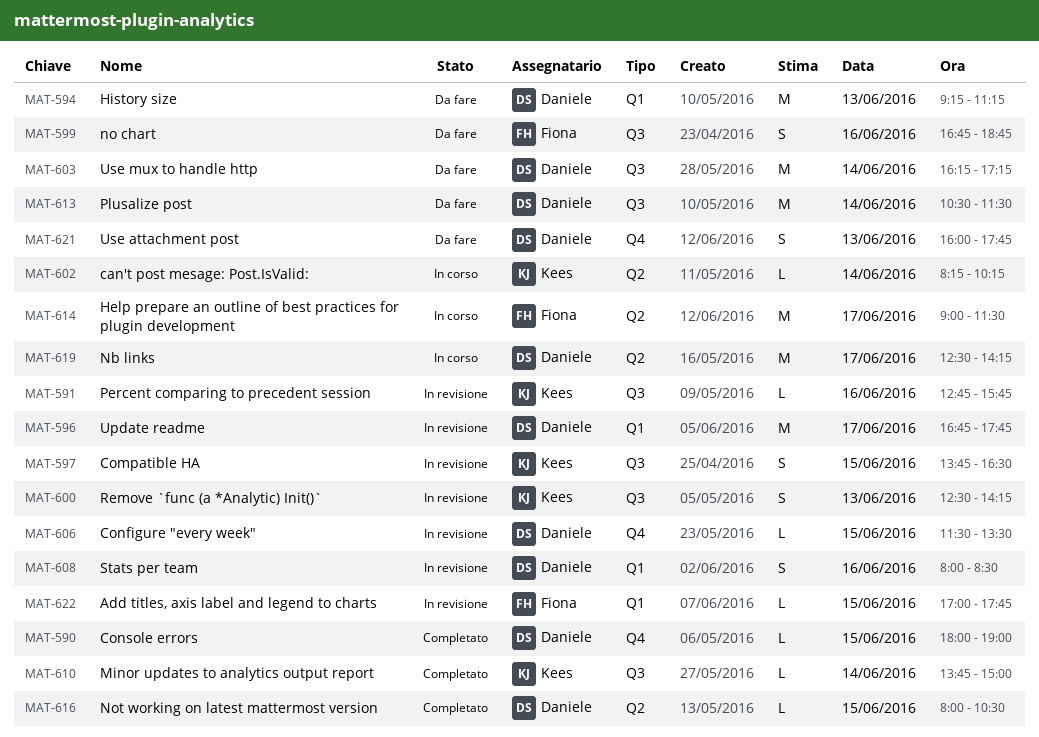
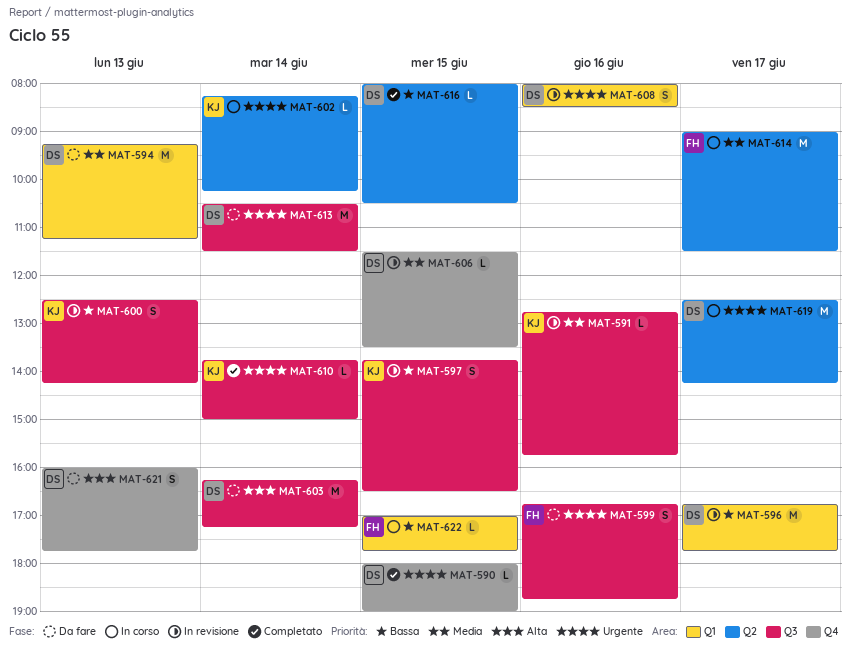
MAT-622, status: In revisione -> In corso

